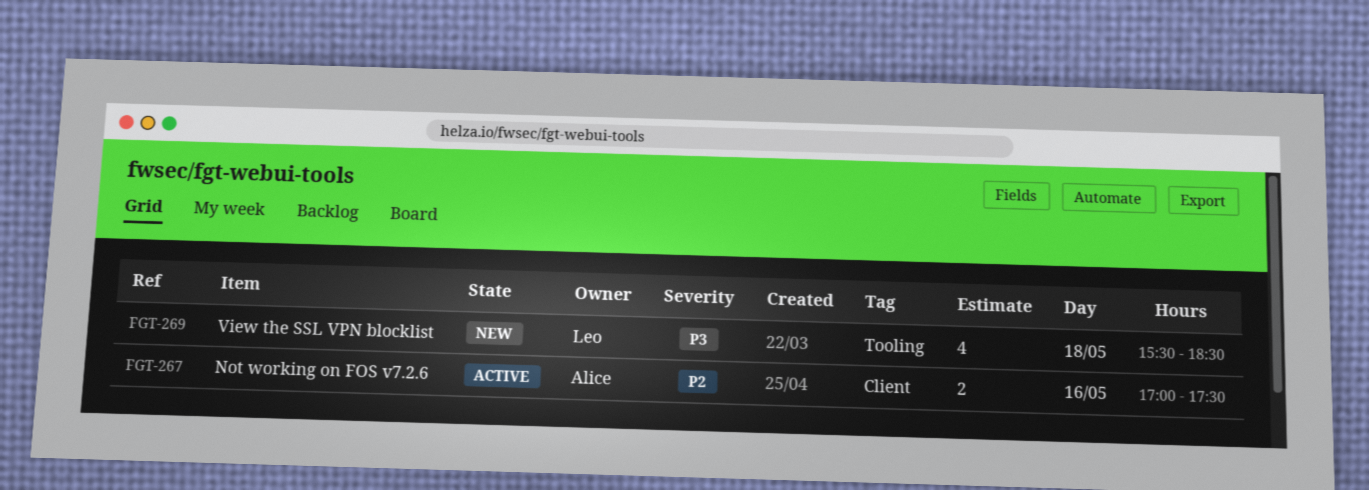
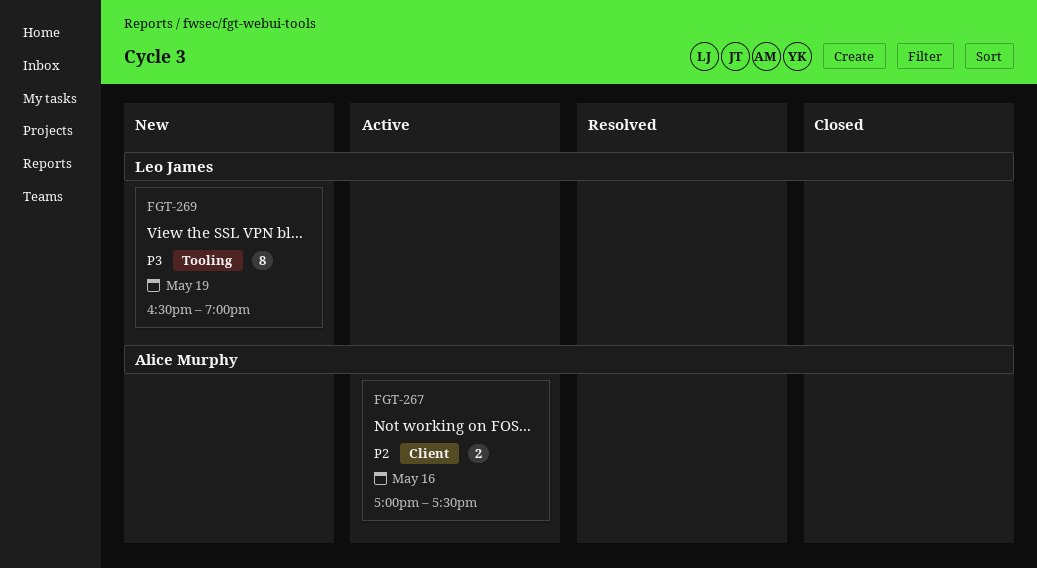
FGT-269, estimate: 4 -> 8
FGT-269, day: May 18 -> May 19
FGT-269, begins: 15:30 -> 16:30
FGT-269, ends: 18:30 -> 19:00

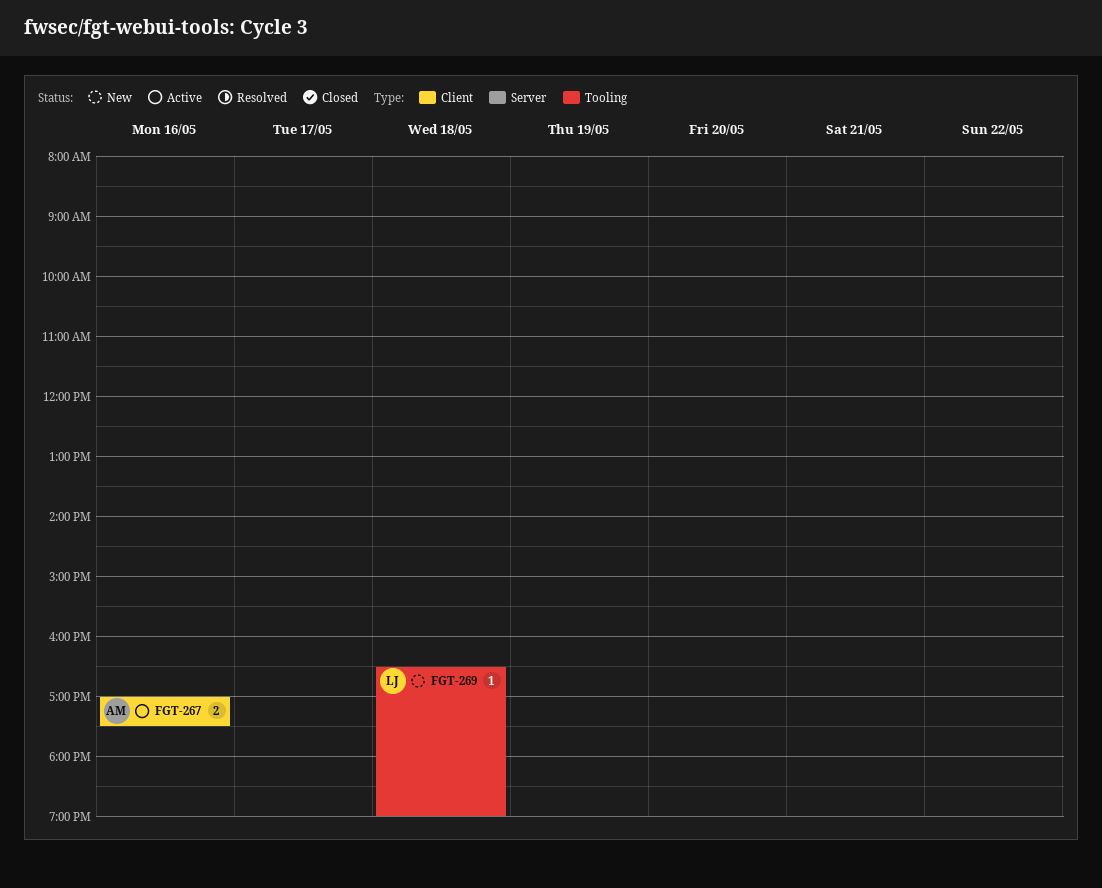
FGT-269, estimate: 8 -> 1
FGT-269, day: May 19 -> May 18

